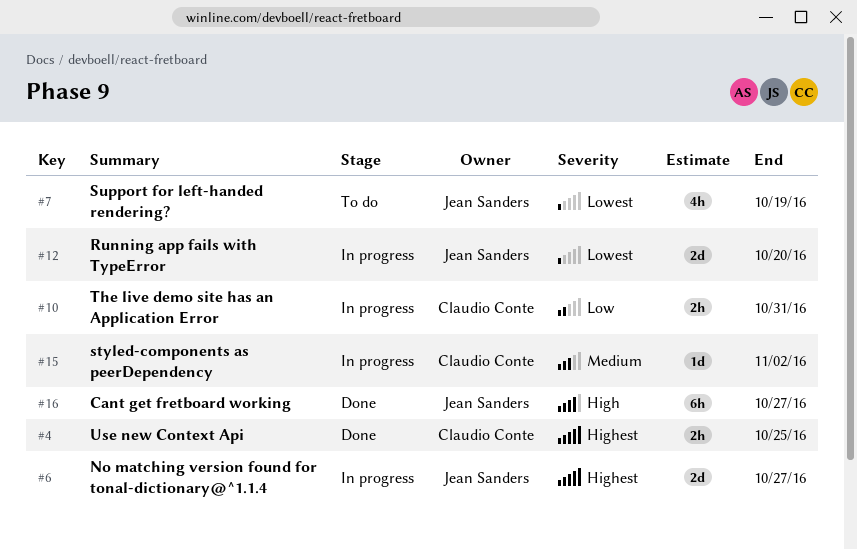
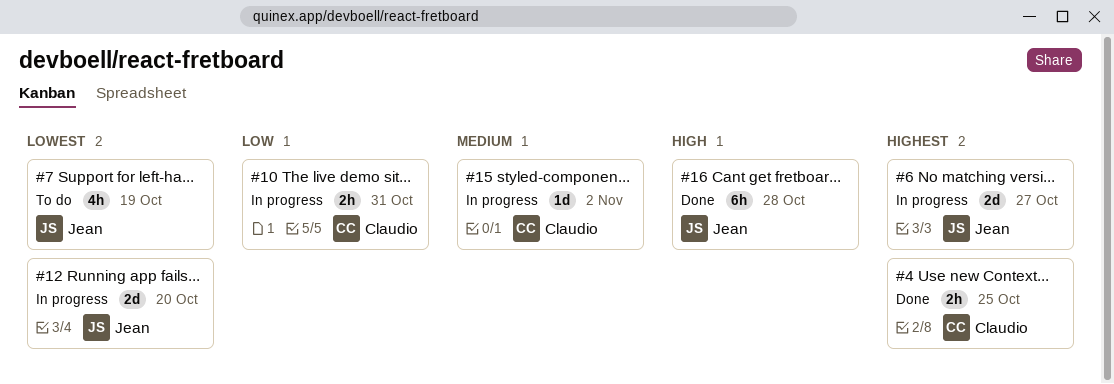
#16, due: Oct 27 -> Oct 28

